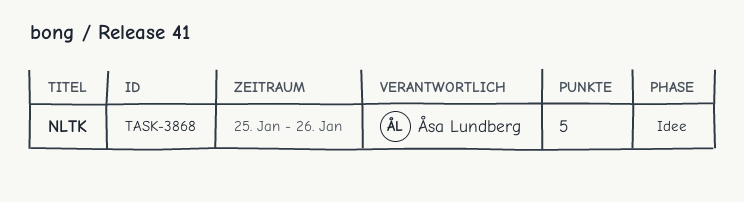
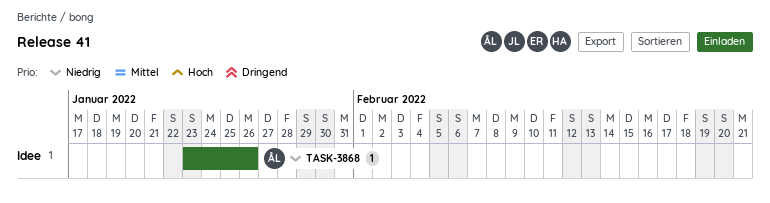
TASK-3868, estimate: 5 -> 1
TASK-3868, start: Jan 25 -> Jan 23

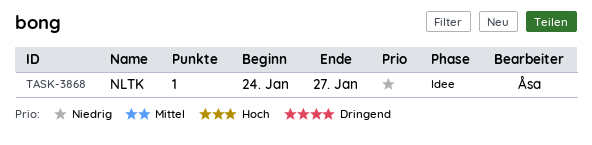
TASK-3868, start: Jan 23 -> Jan 24
TASK-3868, due: Jan 26 -> Jan 27

